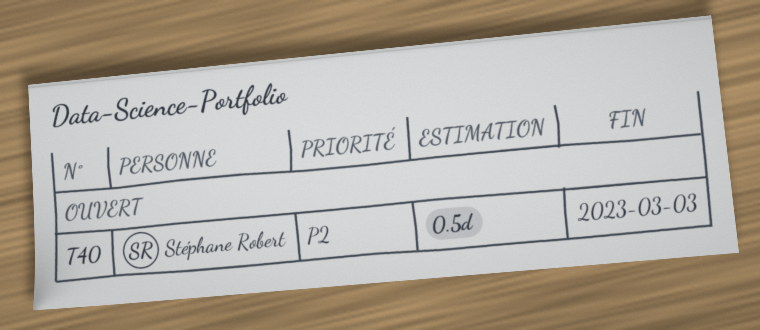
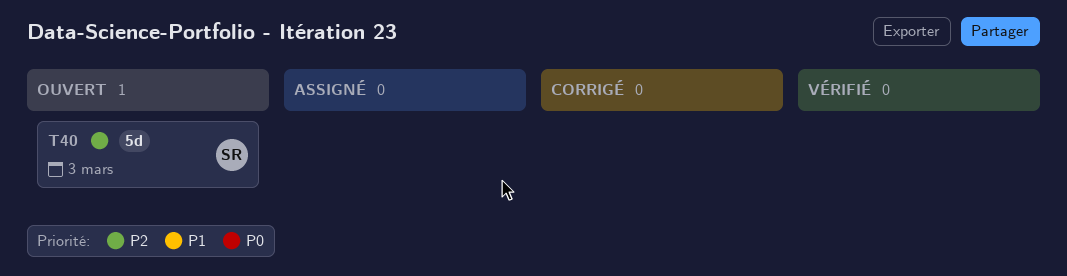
T40, estimate: 0.5d -> 5d

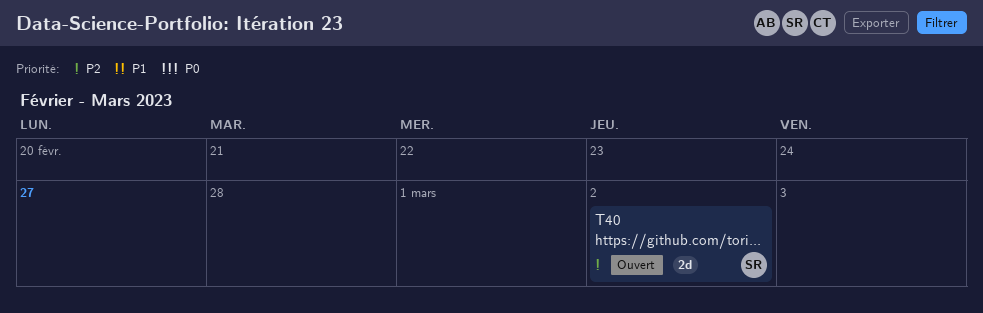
T40, estimate: 5d -> 2d
T40, due: Mar 3 -> Mar 2

